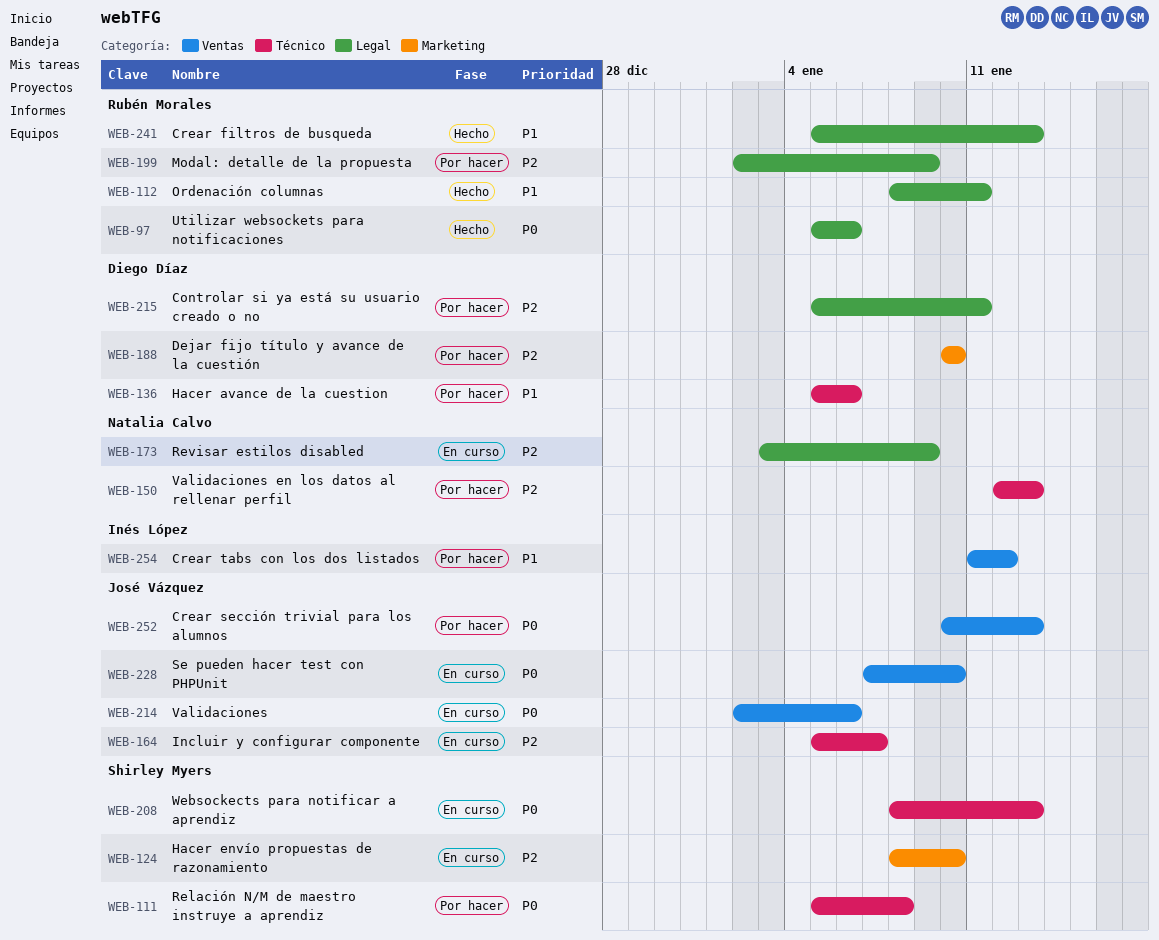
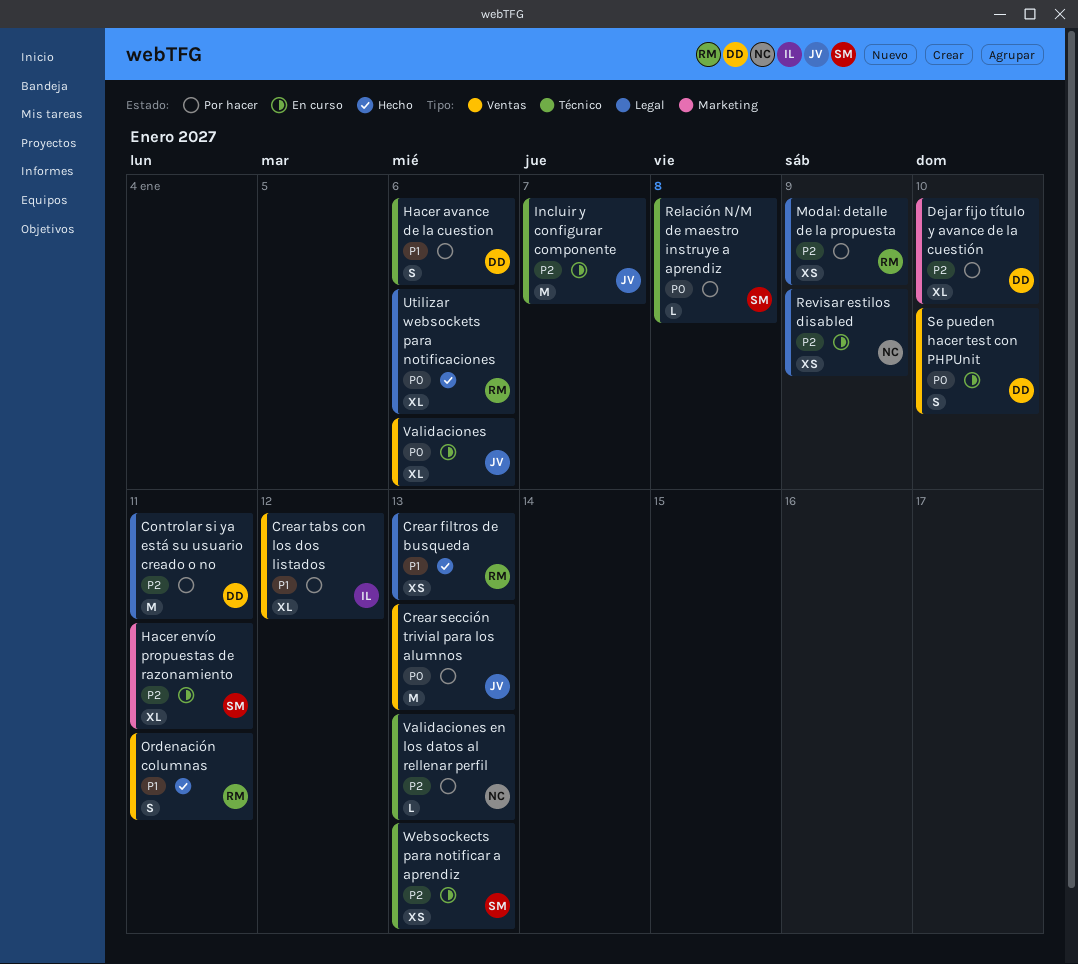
Hacer envío propuestas de razonamiento, due: Jan 10 -> Jan 11
Ordenación columnas, label: Legal -> Ventas
Se pueden hacer test con PHPUnit, owner: José Vázquez -> Diego Díaz
Websockects para notificar a aprendiz, priority: P0 -> P2

